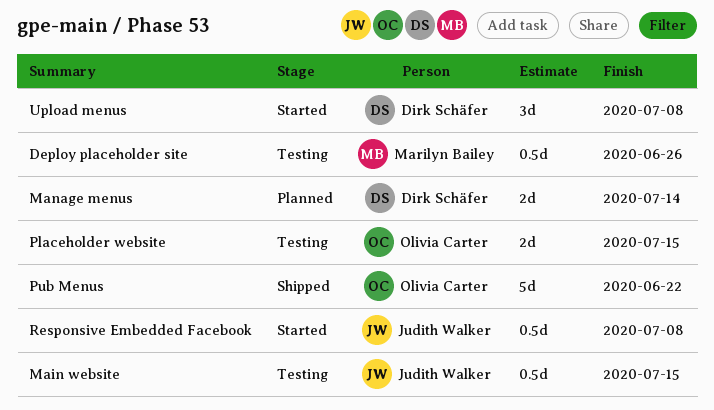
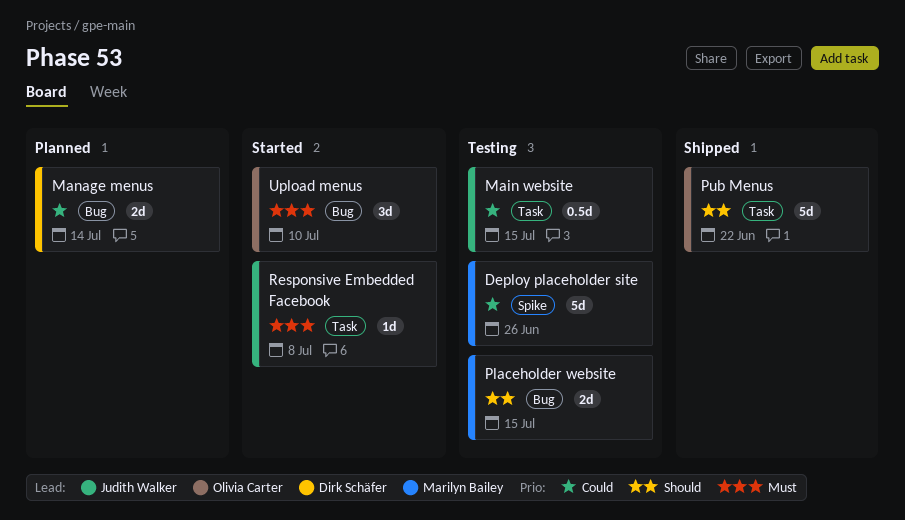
Deploy placeholder site, estimate: 0.5d -> 5d
Placeholder website, owner: Olivia Carter -> Marilyn Bailey
Responsive Embedded Facebook, estimate: 0.5d -> 1d
Upload menus, owner: Dirk Schäfer -> Olivia Carter
Upload menus, due: Jul 8 -> Jul 10

